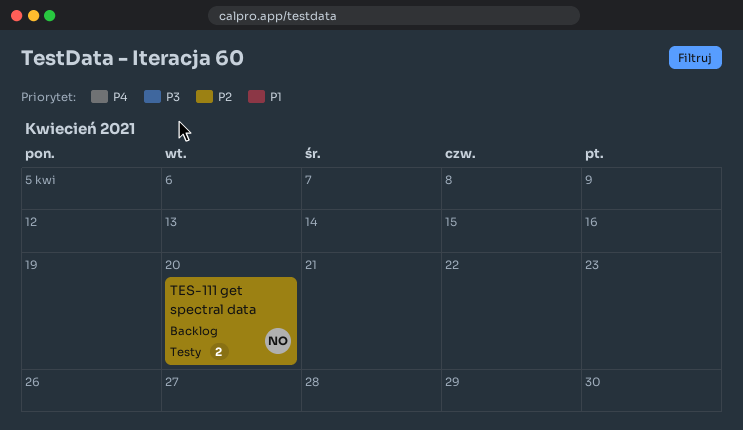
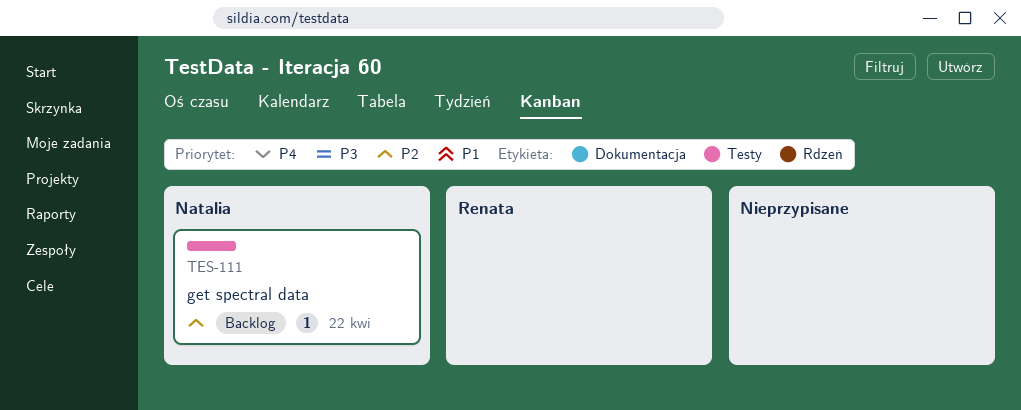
TES-111, estimate: 2 -> 1
TES-111, due: Apr 20 -> Apr 22

